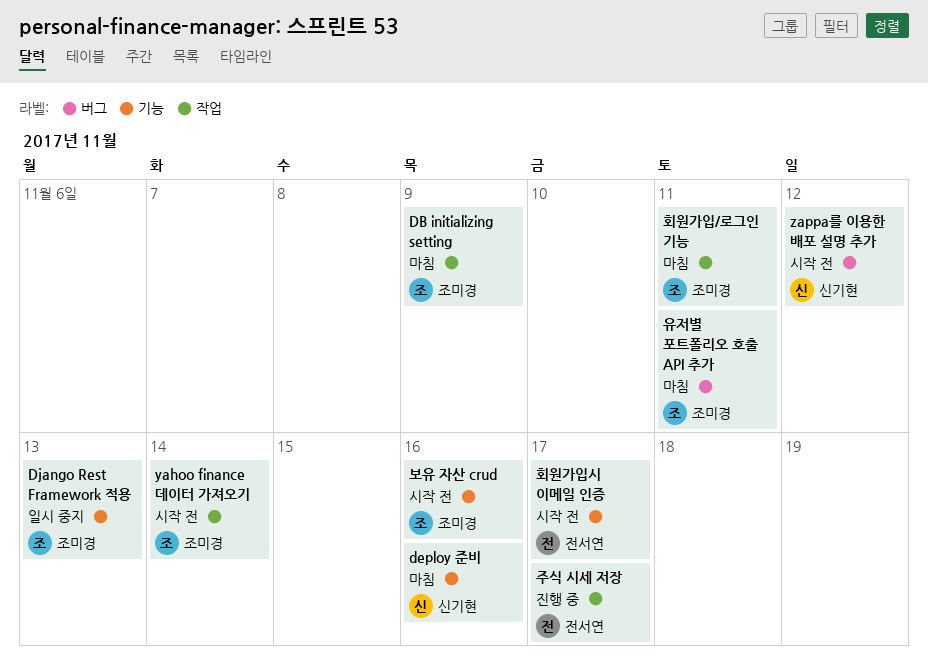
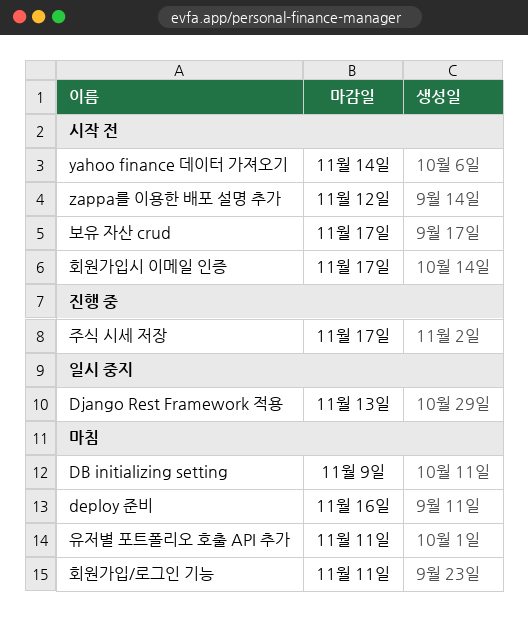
보유 자산 crud, due: Nov 16 -> Nov 17

